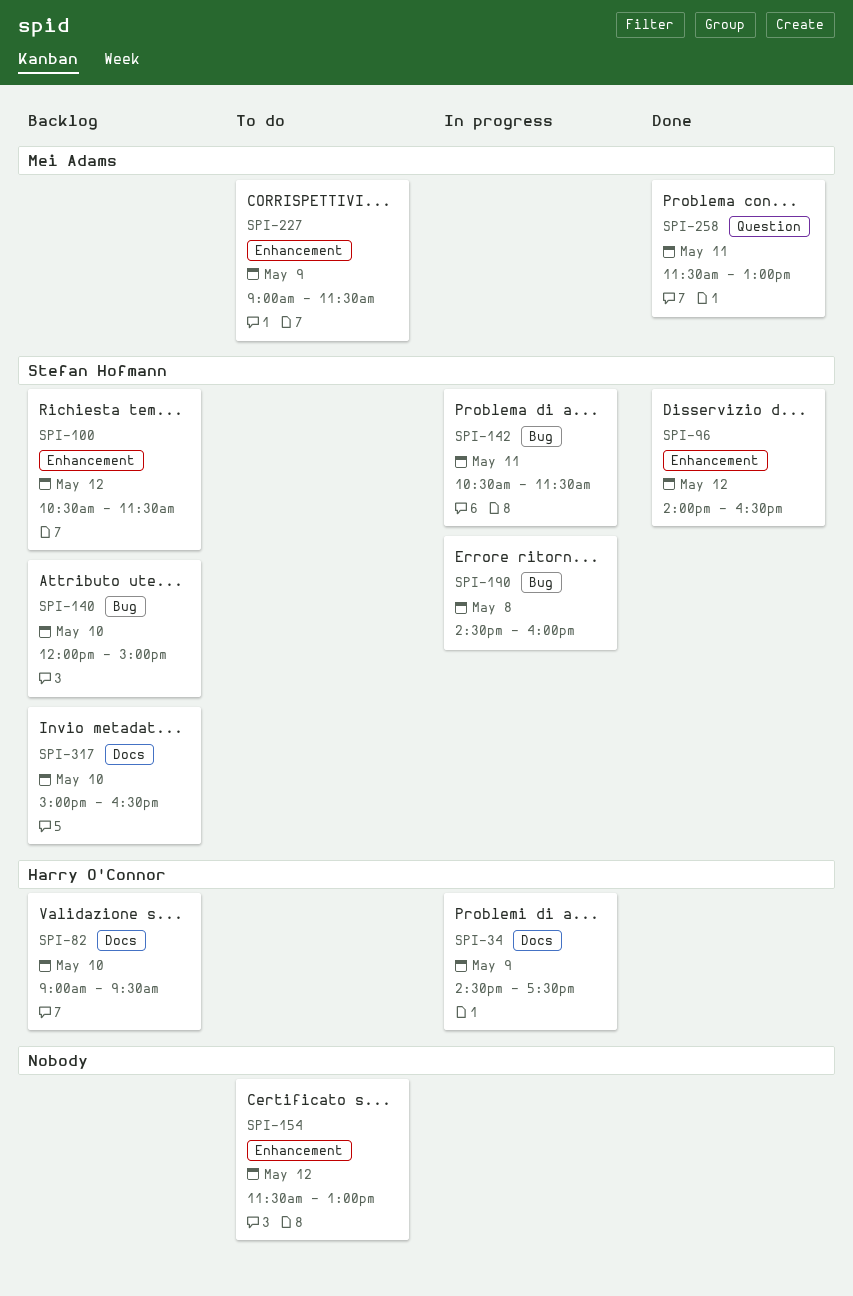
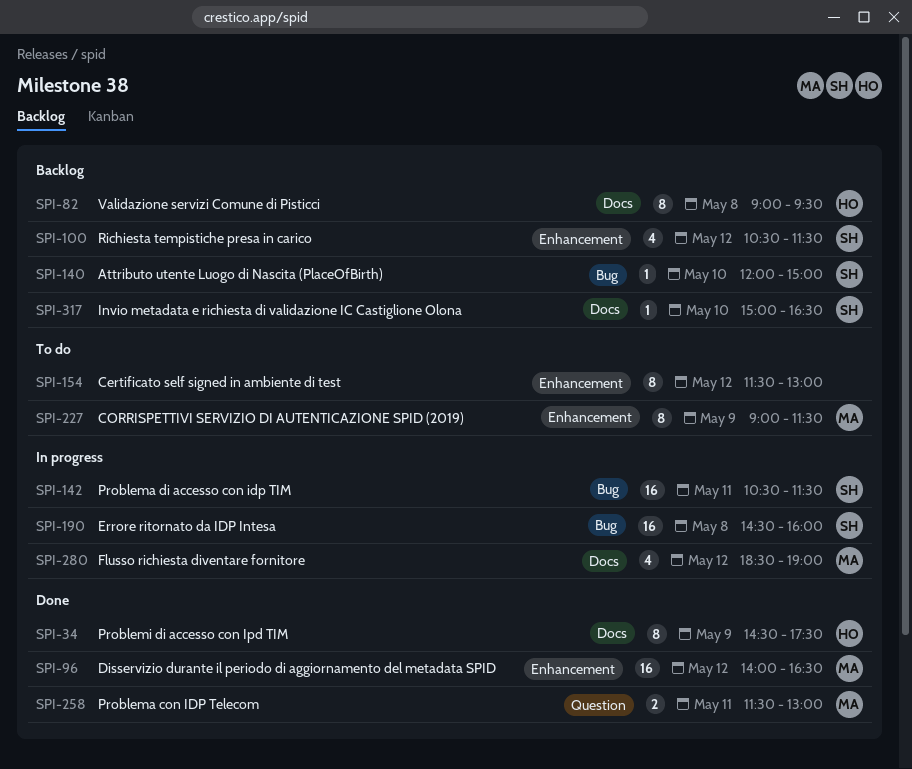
SPI-34, status: In progress -> Done
SPI-82, day: May 10 -> May 8
SPI-96, owner: Stefan Hofmann -> Mei Adams
SPI-280: none -> present

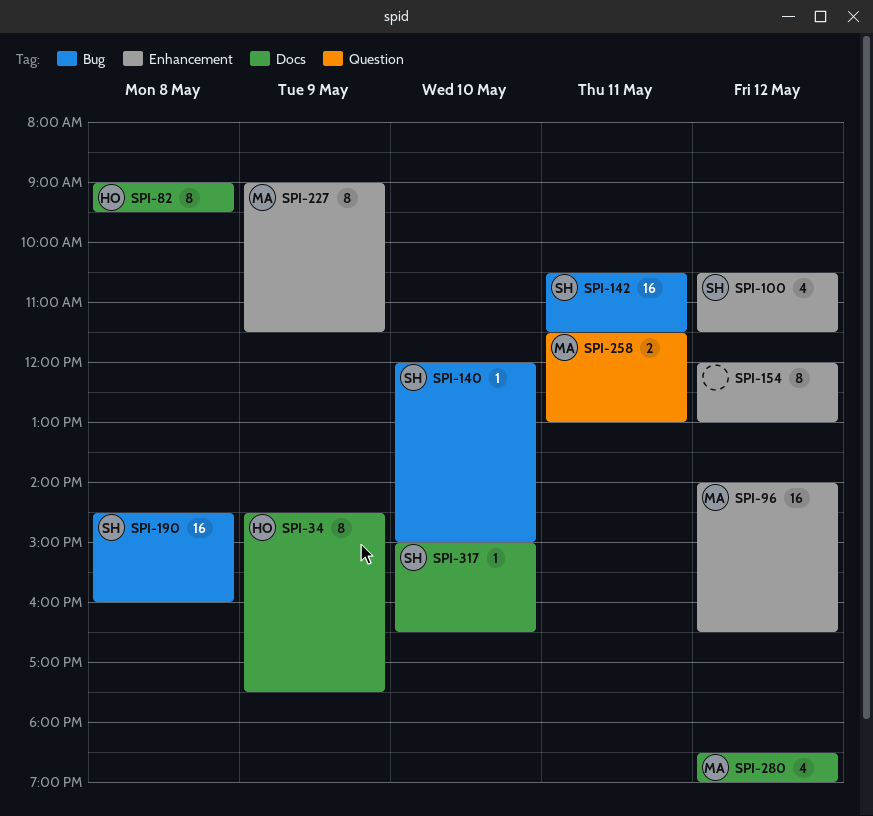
SPI-154, begins: 11:30 -> 12:00

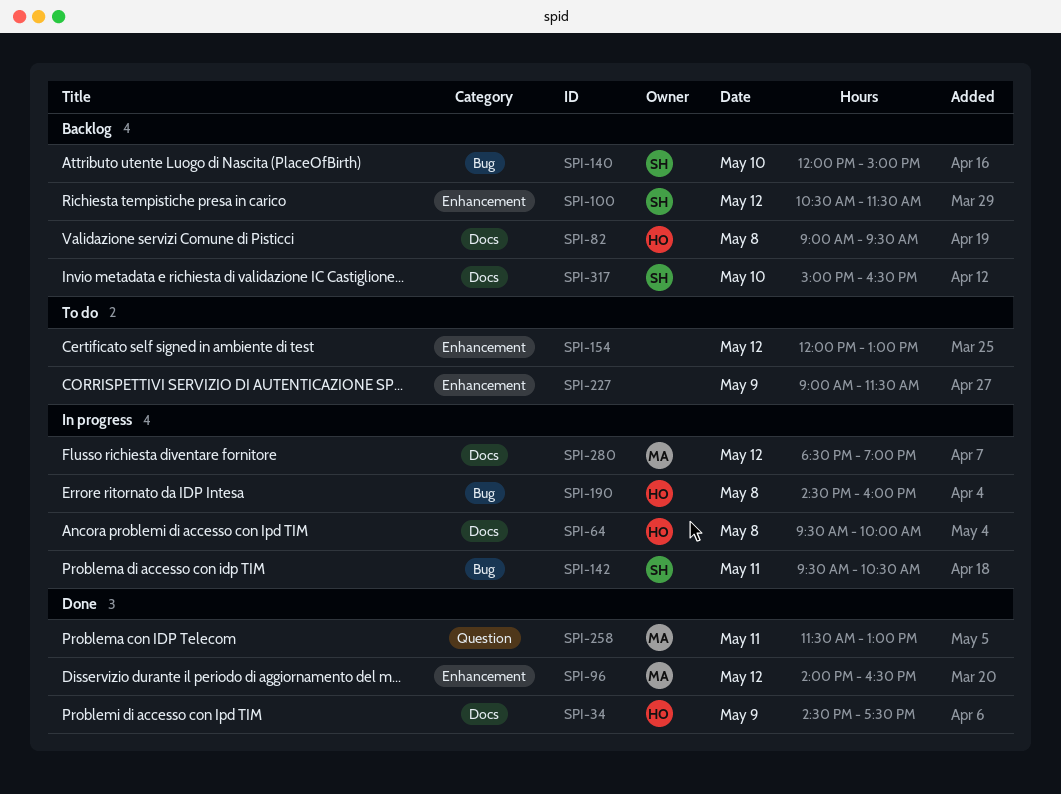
SPI-64: none -> present
SPI-142, begins: 10:30 -> 09:30
SPI-142, ends: 11:30 -> 10:30
SPI-190, owner: SH -> HO
SPI-227, owner: MA -> none

